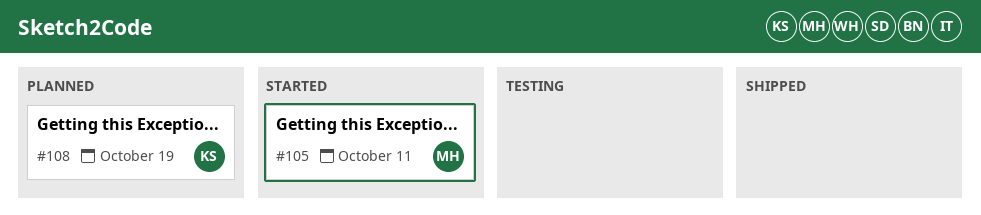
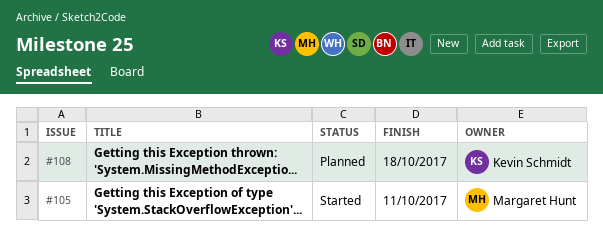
#108, due: Oct 19 -> Oct 18

